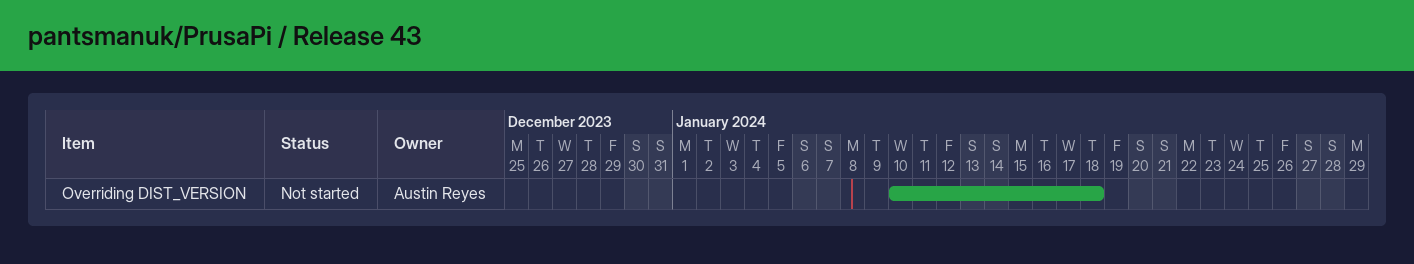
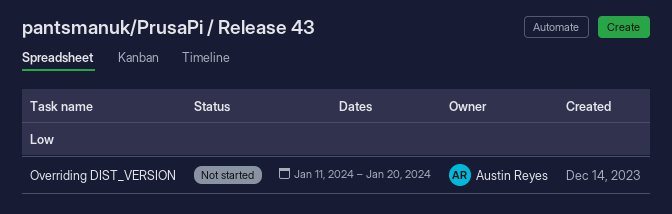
Overriding DIST_VERSION, start: Jan 10 -> Jan 11
Overriding DIST_VERSION, due: Jan 18 -> Jan 20

